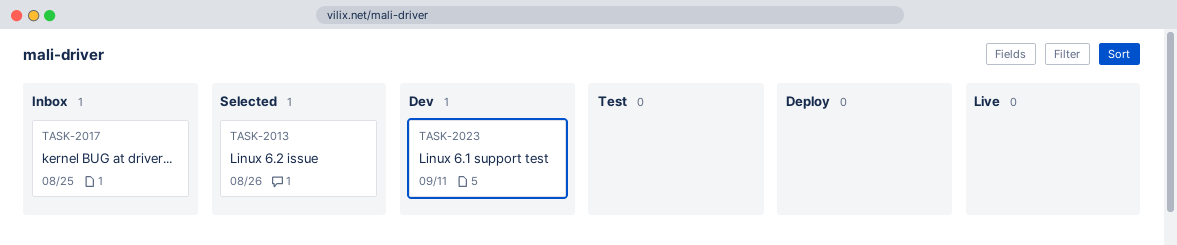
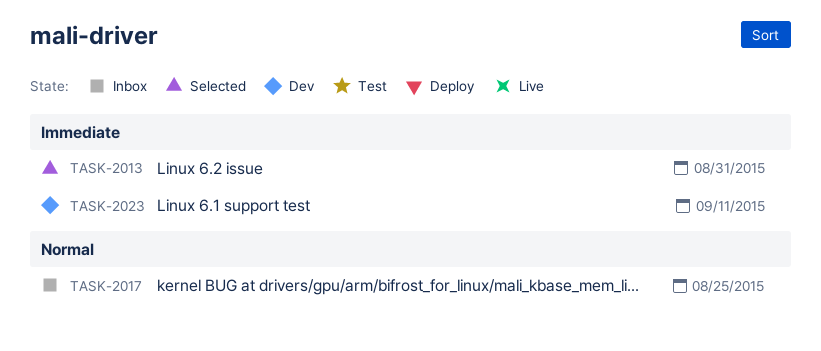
TASK-2013, due: Aug 26 -> Aug 31

